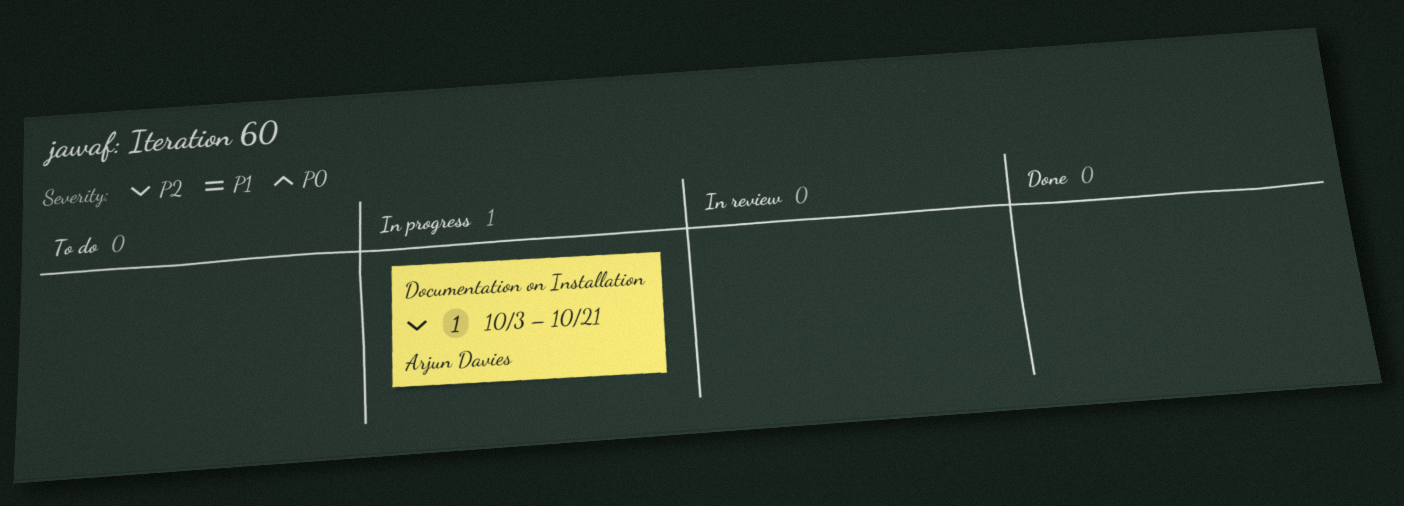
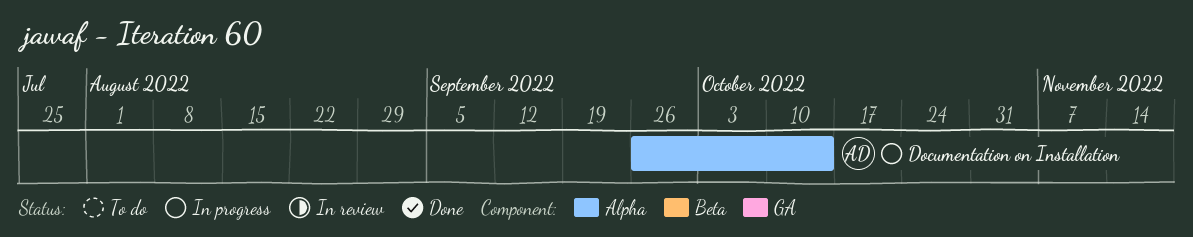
Documentation on Installation, start: Oct 3 -> Sep 26
Documentation on Installation, due: Oct 21 -> Oct 14

